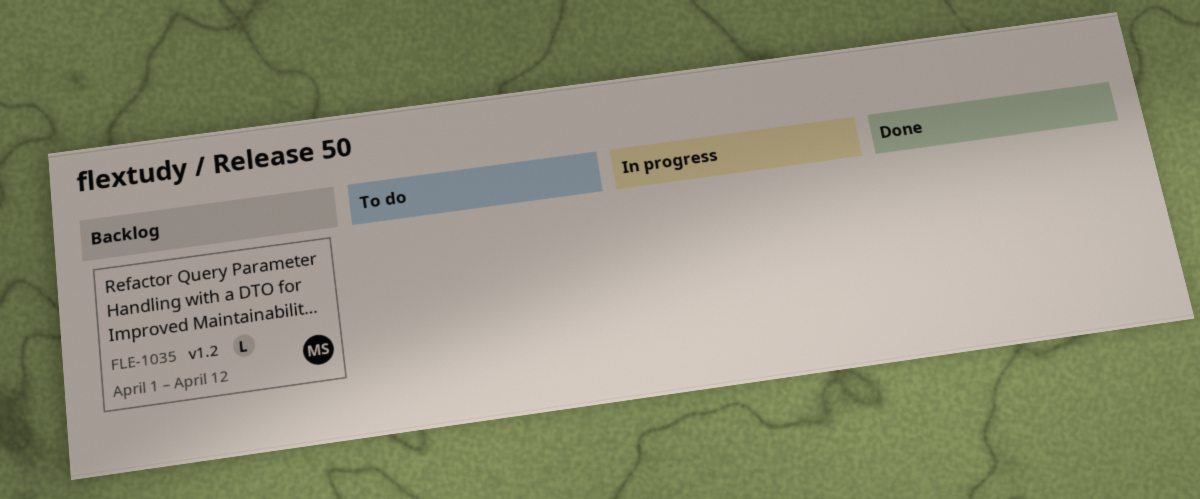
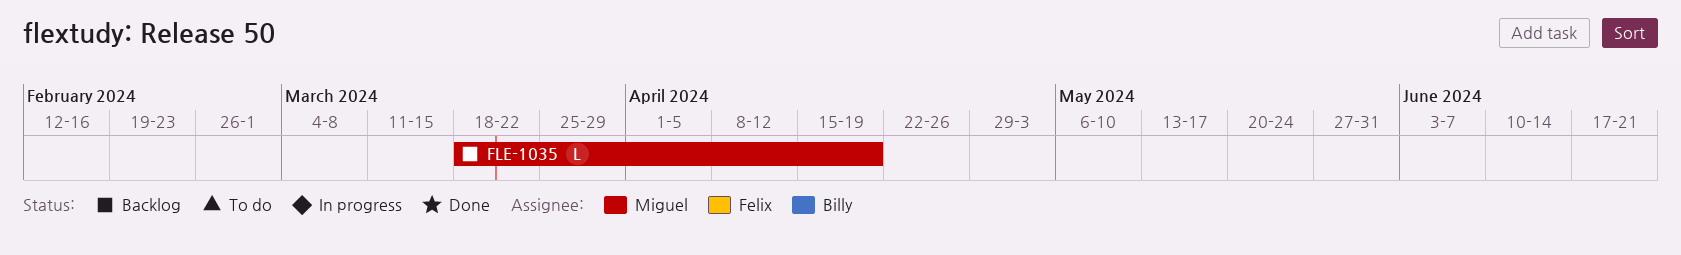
FLE-1035, start: Apr 1 -> Mar 18
FLE-1035, due: Apr 12 -> Apr 19

